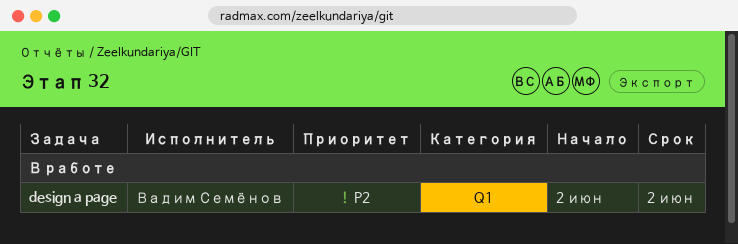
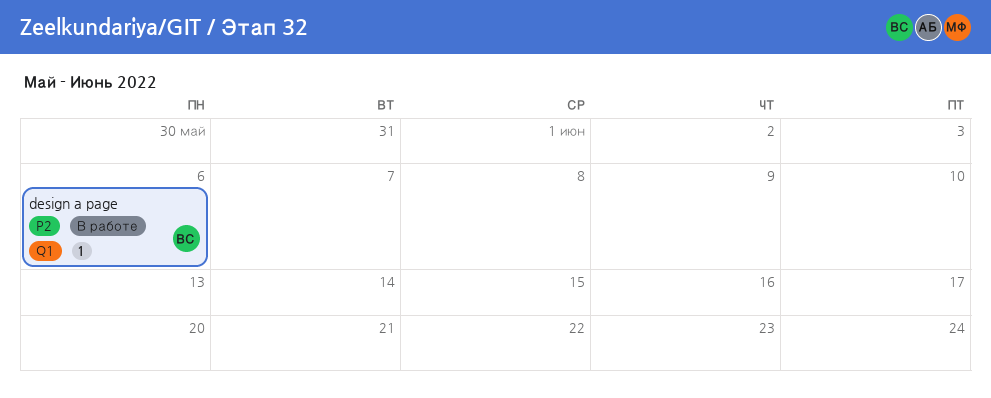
design a page, due: Jun 2 -> Jun 6

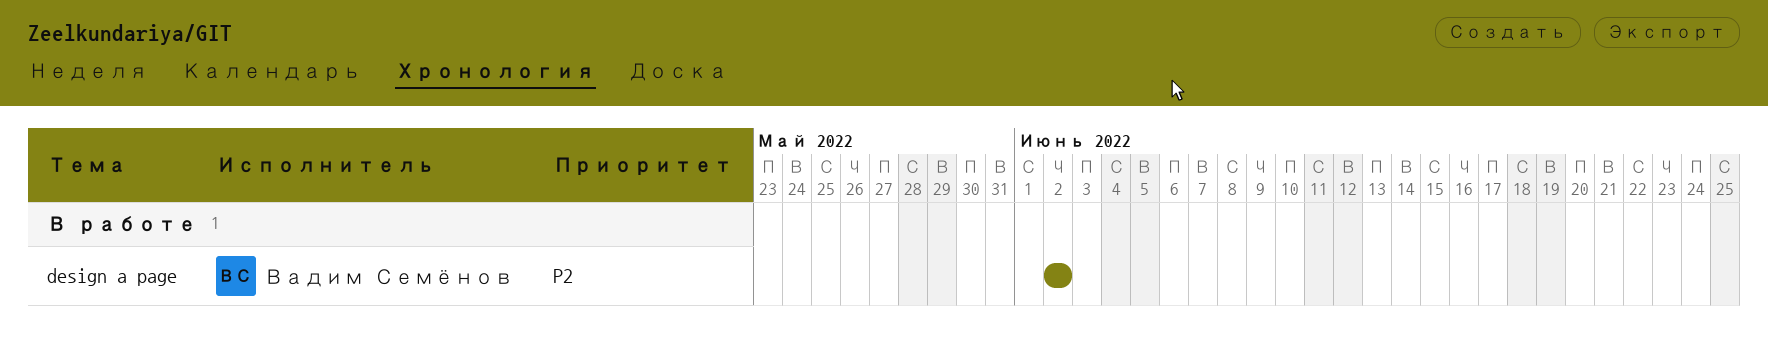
design a page, due: Jun 6 -> Jun 2

